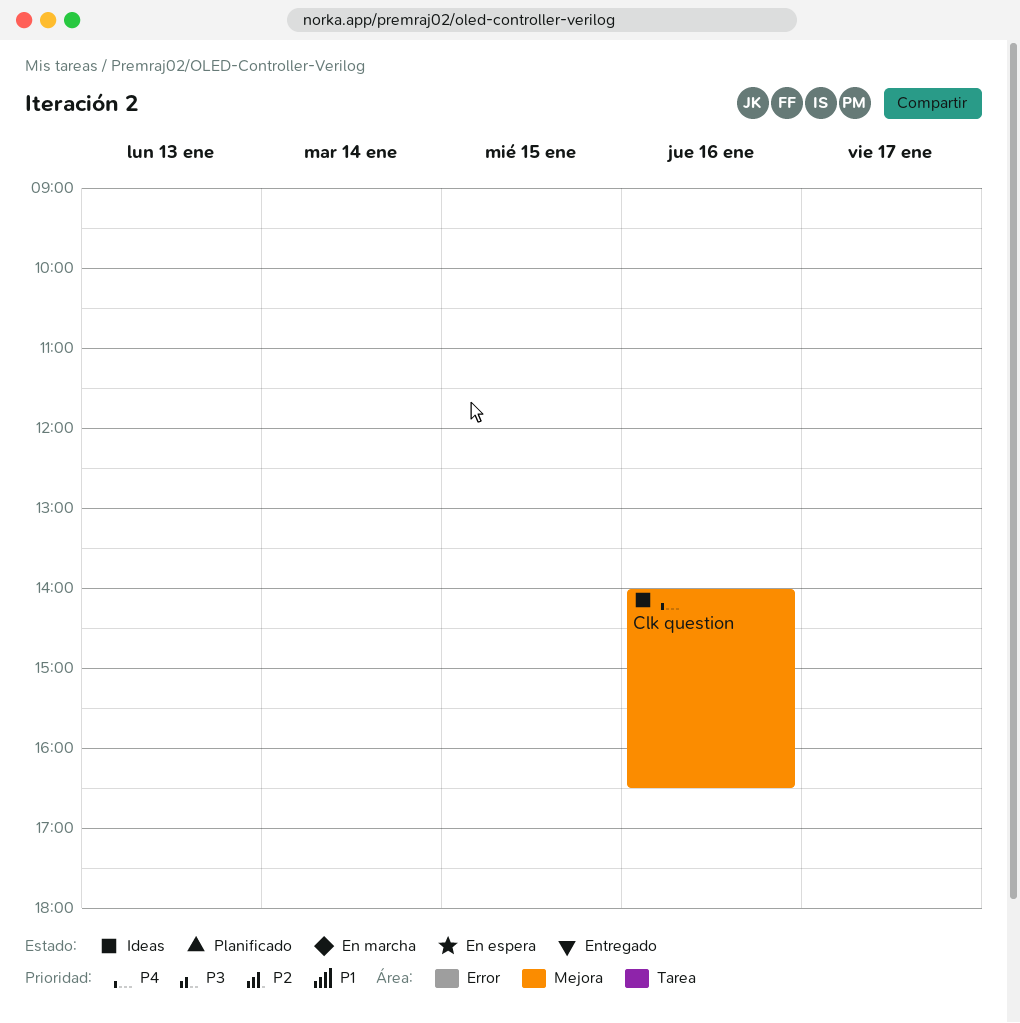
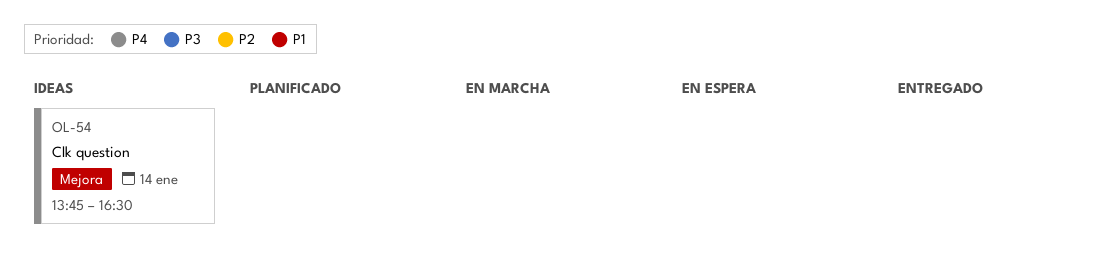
Clk question, day: Jan 16 -> Jan 14
Clk question, begins: 14:00 -> 13:45

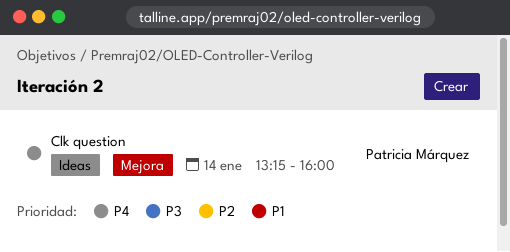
Clk question, begins: 13:45 -> 13:15
Clk question, ends: 16:30 -> 16:00

